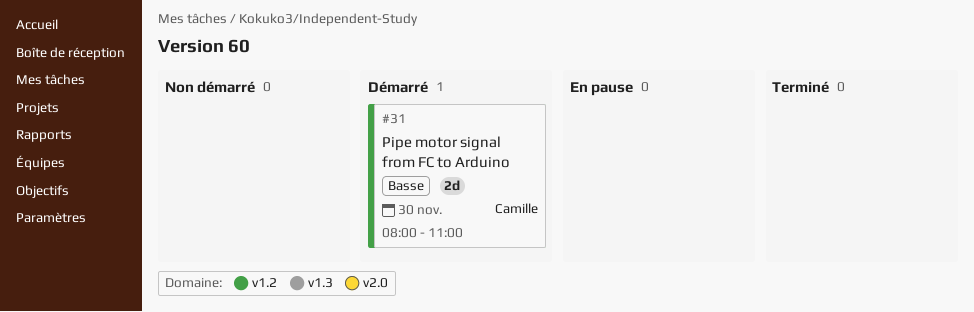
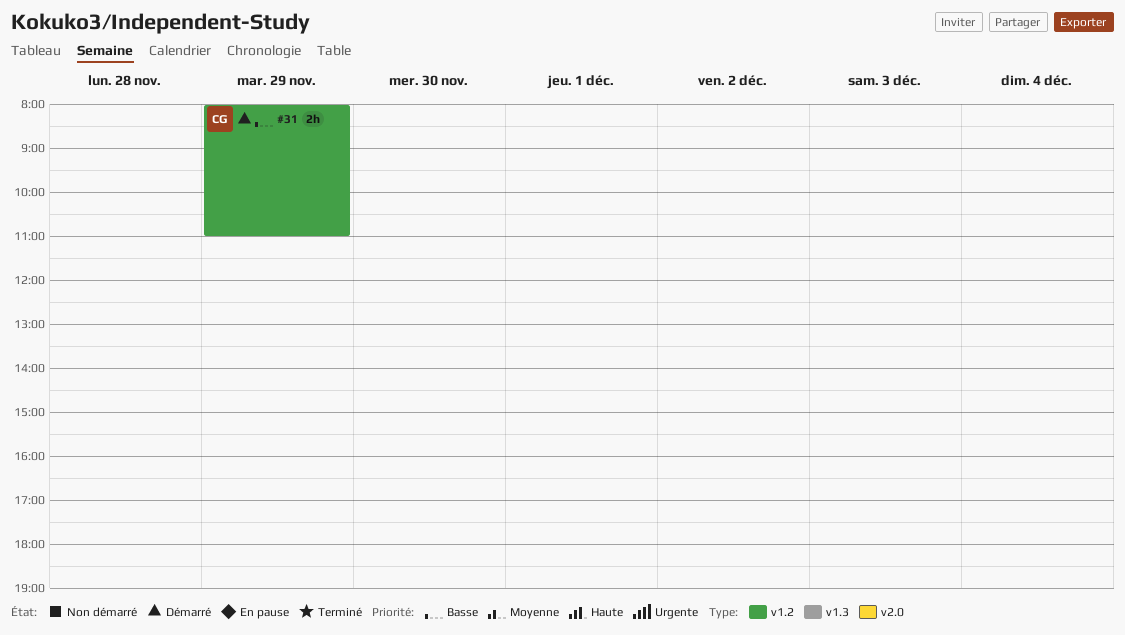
#31, estimate: 2d -> 2h
#31, day: Nov 30 -> Nov 29

